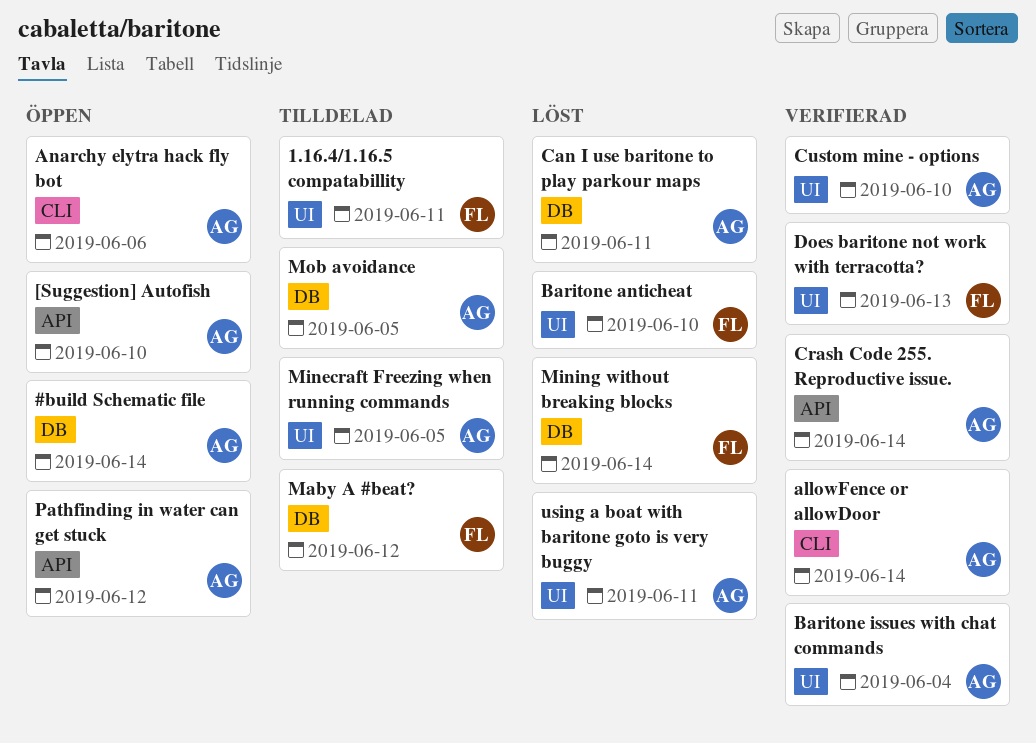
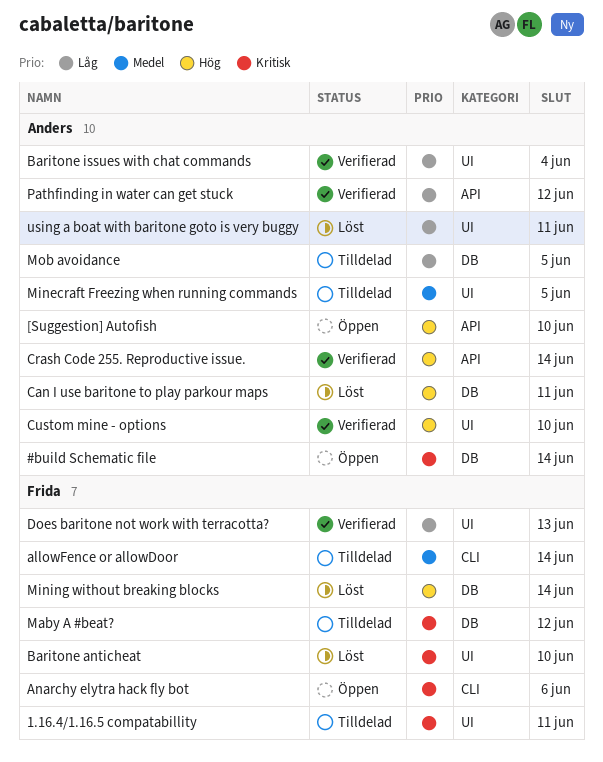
allowFence or allowDoor, status: Verifierad -> Tilldelad
allowFence or allowDoor, owner: Anders -> Frida
Anarchy elytra hack fly bot, owner: Anders -> Frida
Pathfinding in water can get stuck, status: Öppen -> Verifierad

